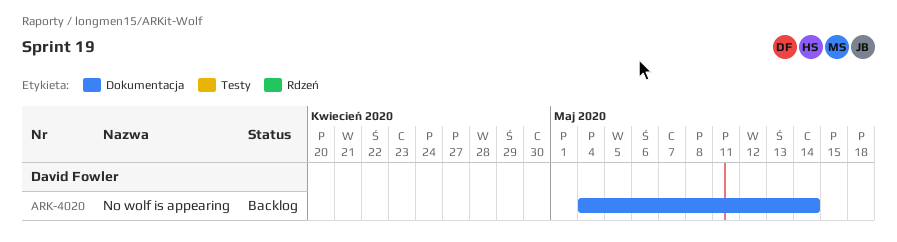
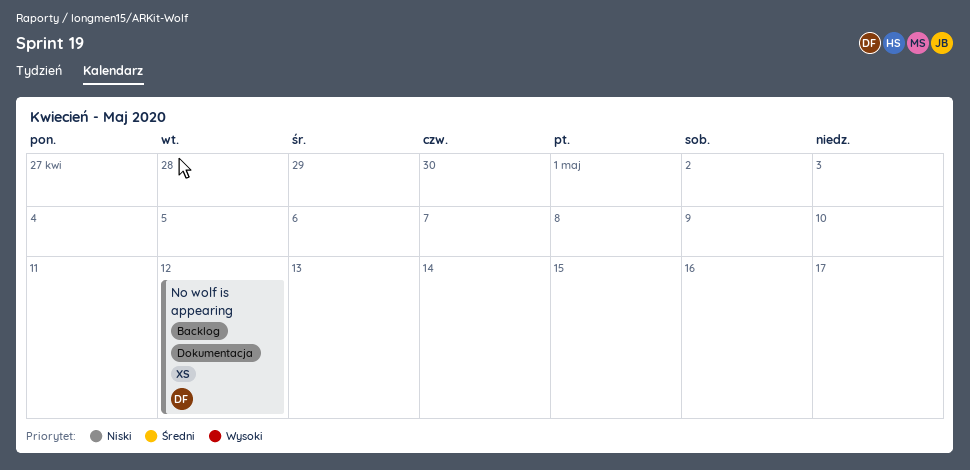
No wolf is appearing, due: May 14 -> May 12

